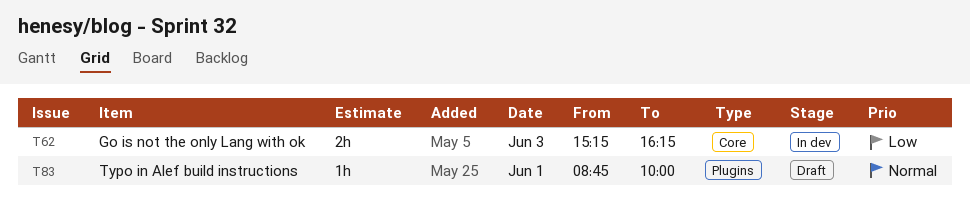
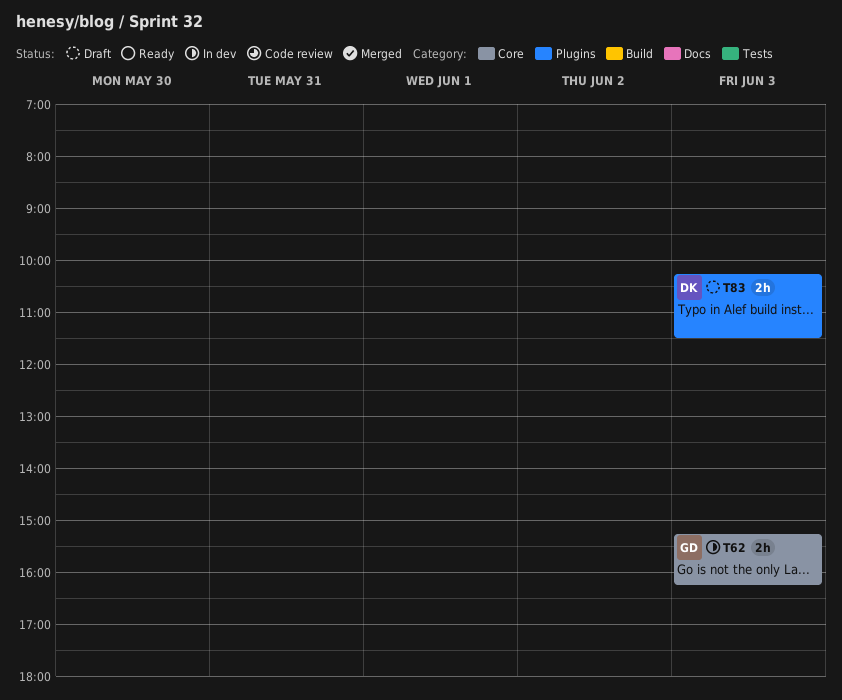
T83, estimate: 1h -> 2h
T83, day: Jun 1 -> Jun 3
T83, begins: 08:45 -> 10:15
T83, ends: 10:00 -> 11:30

